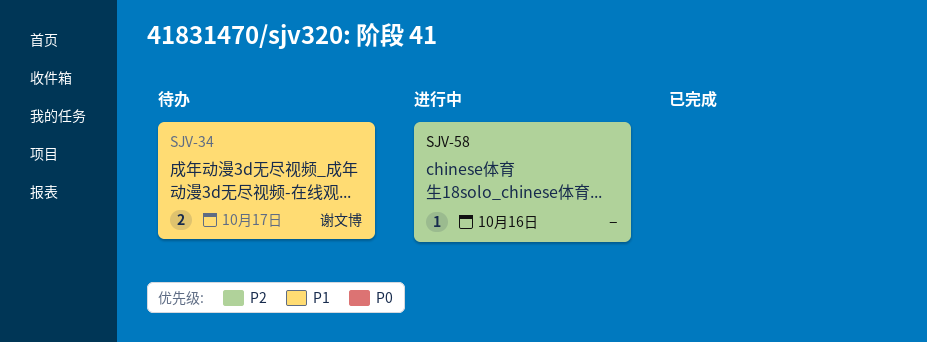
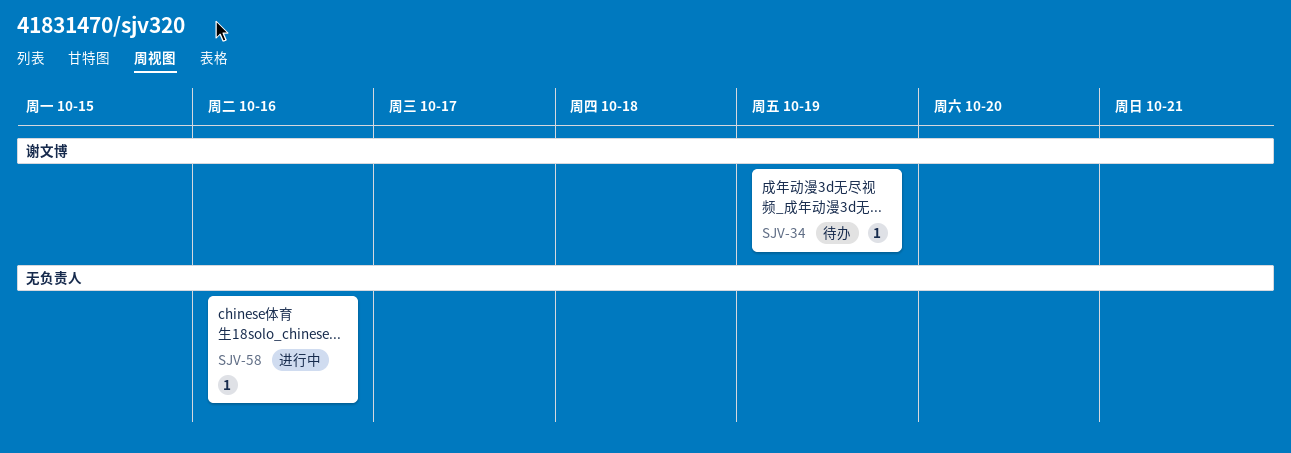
SJV-34, estimate: 2 -> 1
SJV-34, due: Oct 17 -> Oct 19

